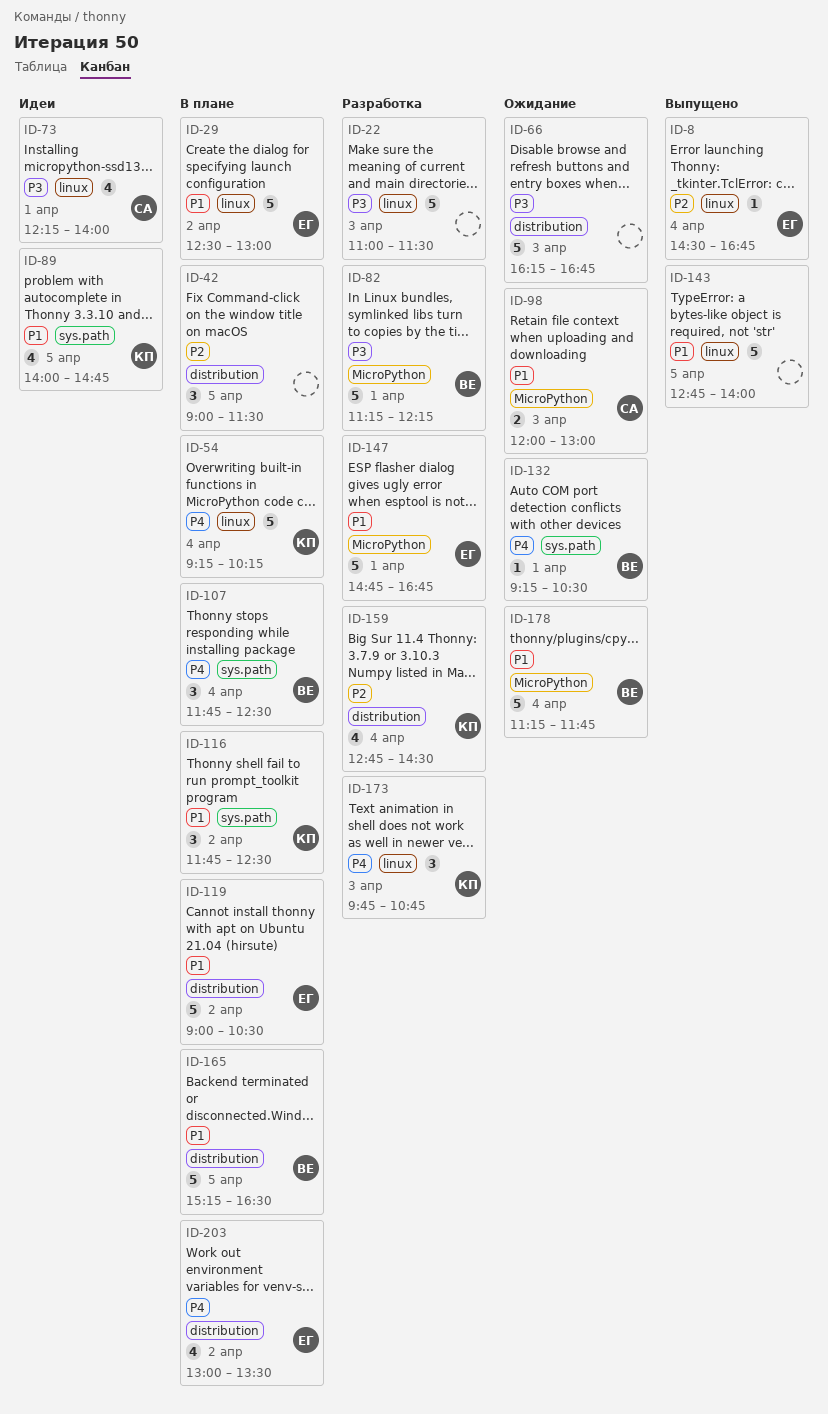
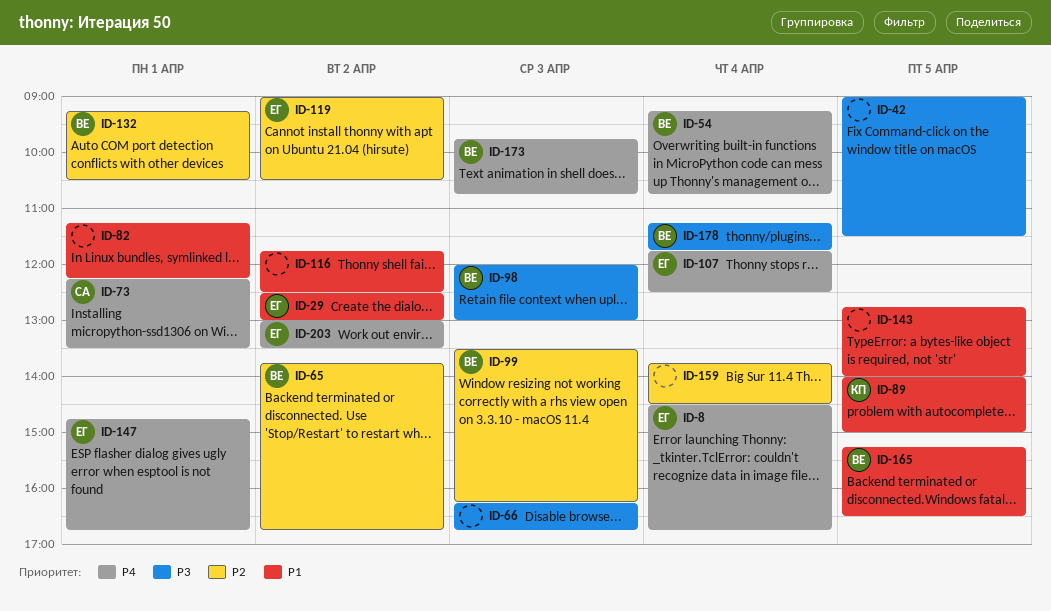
ID-8, priority: P2 -> P4
ID-22: present -> none
ID-42, priority: P2 -> P3
ID-54, owner: КП -> ВЕ
ID-54, ends: 10:15 -> 10:45
ID-65: none -> present
ID-73, priority: P3 -> P4
ID-73, ends: 14:00 -> 13:30
ID-82, owner: ВЕ -> none
ID-82, priority: P3 -> P1
ID-89, ends: 14:45 -> 15:00
ID-98, owner: СА -> ВЕ
ID-98, priority: P1 -> P3
ID-99: none -> present
ID-107, owner: ВЕ -> ЕГ
ID-116, owner: КП -> none
ID-119, priority: P1 -> P2
ID-132, priority: P4 -> P2
ID-147, priority: P1 -> P4
ID-159, owner: КП -> none
ID-159, begins: 12:45 -> 13:45
ID-173, owner: КП -> ВЕ
ID-178, priority: P1 -> P3

